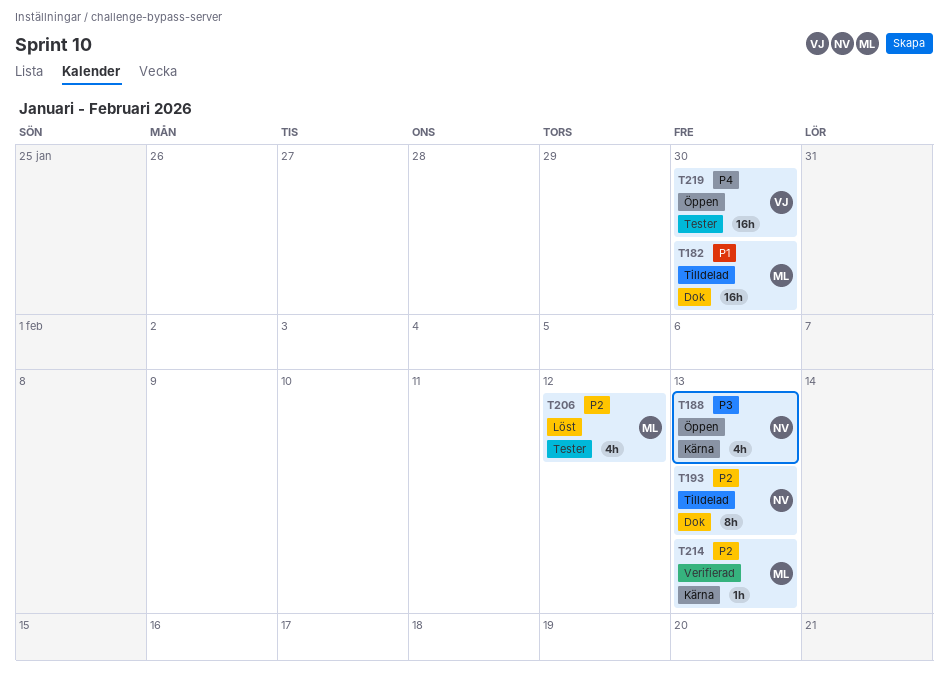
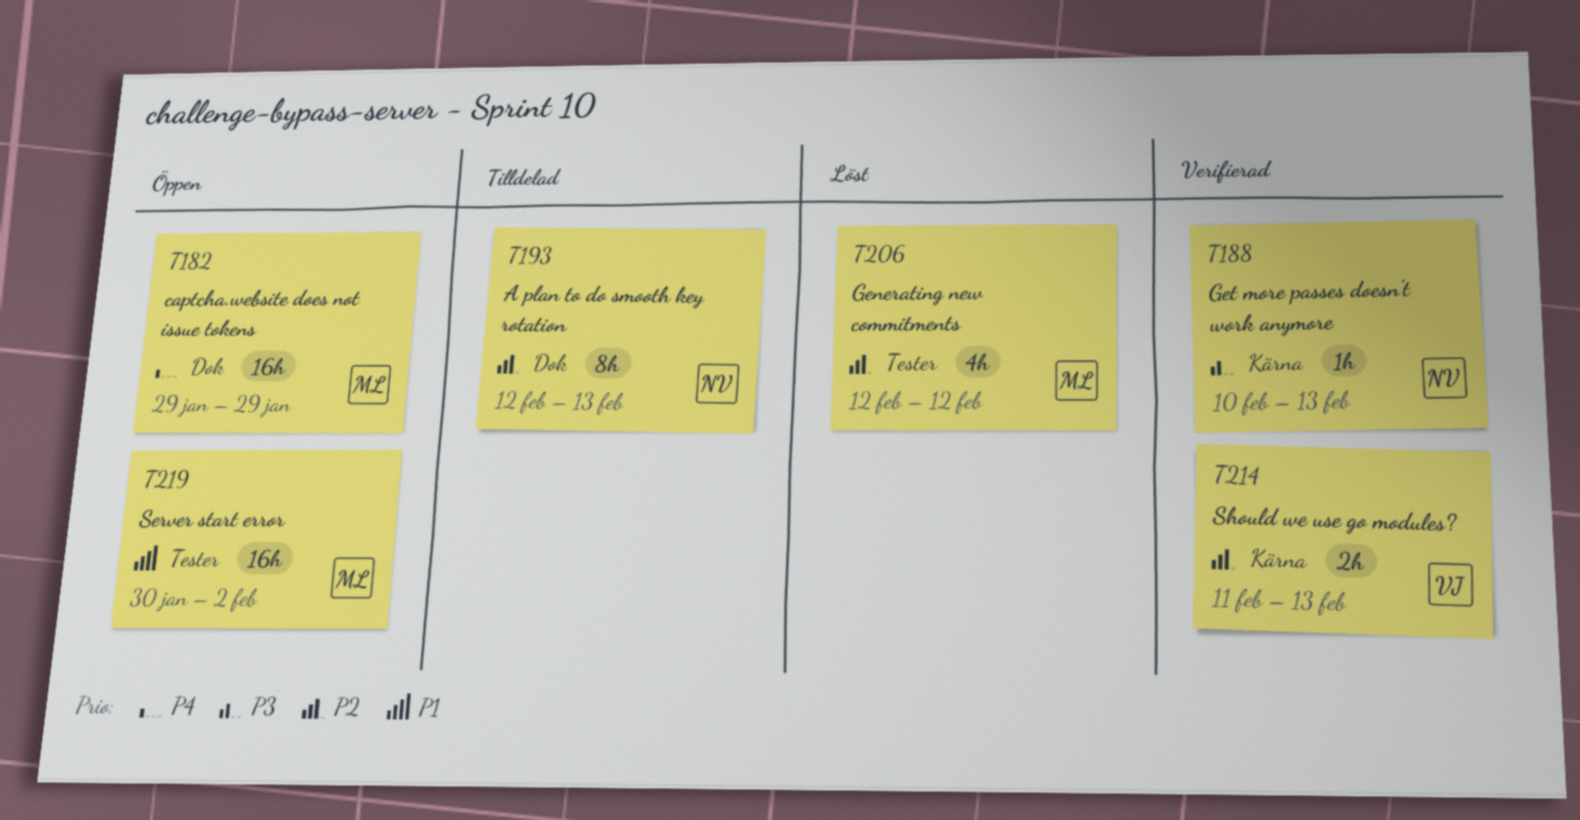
T182, status: Tilldelad -> Öppen
T182, priority: P1 -> P4
T182, due: Jan 30 -> Jan 29
T188, status: Öppen -> Verifierad
T188, estimate: 4h -> 1h
T214, owner: ML -> VJ
T214, estimate: 1h -> 2h
T219, owner: VJ -> ML
T219, priority: P4 -> P1
T219, due: Jan 30 -> Feb 2

